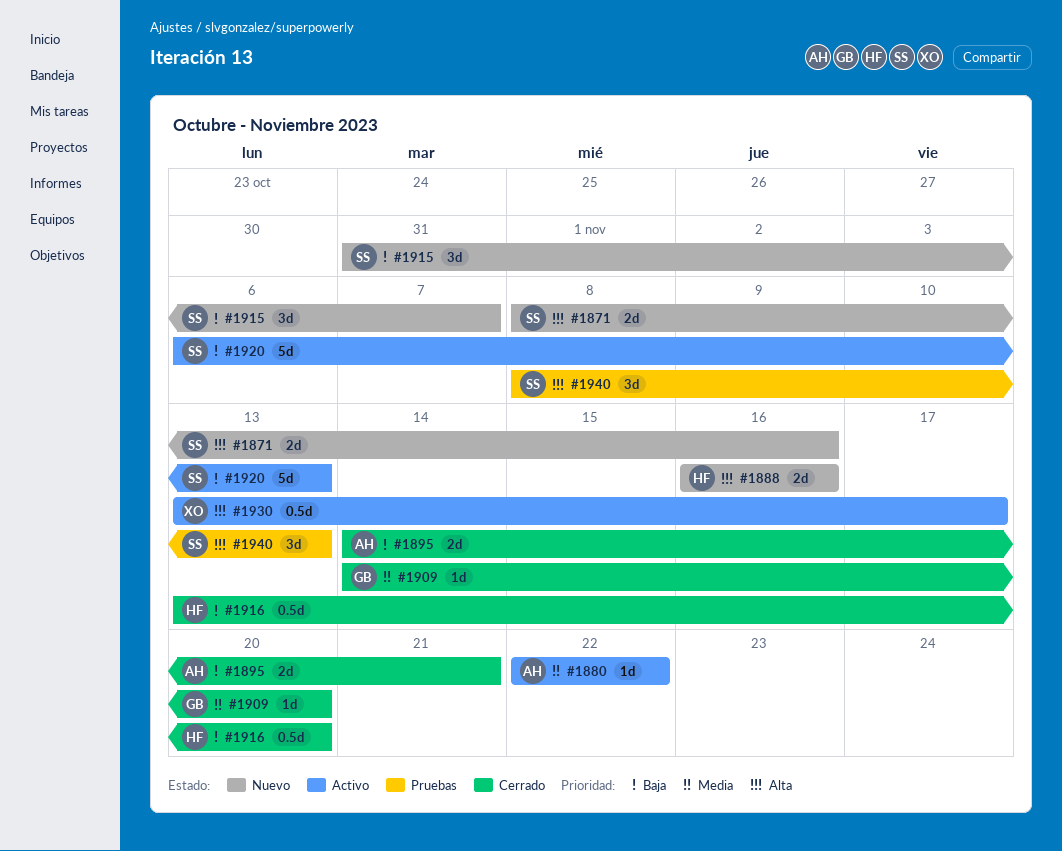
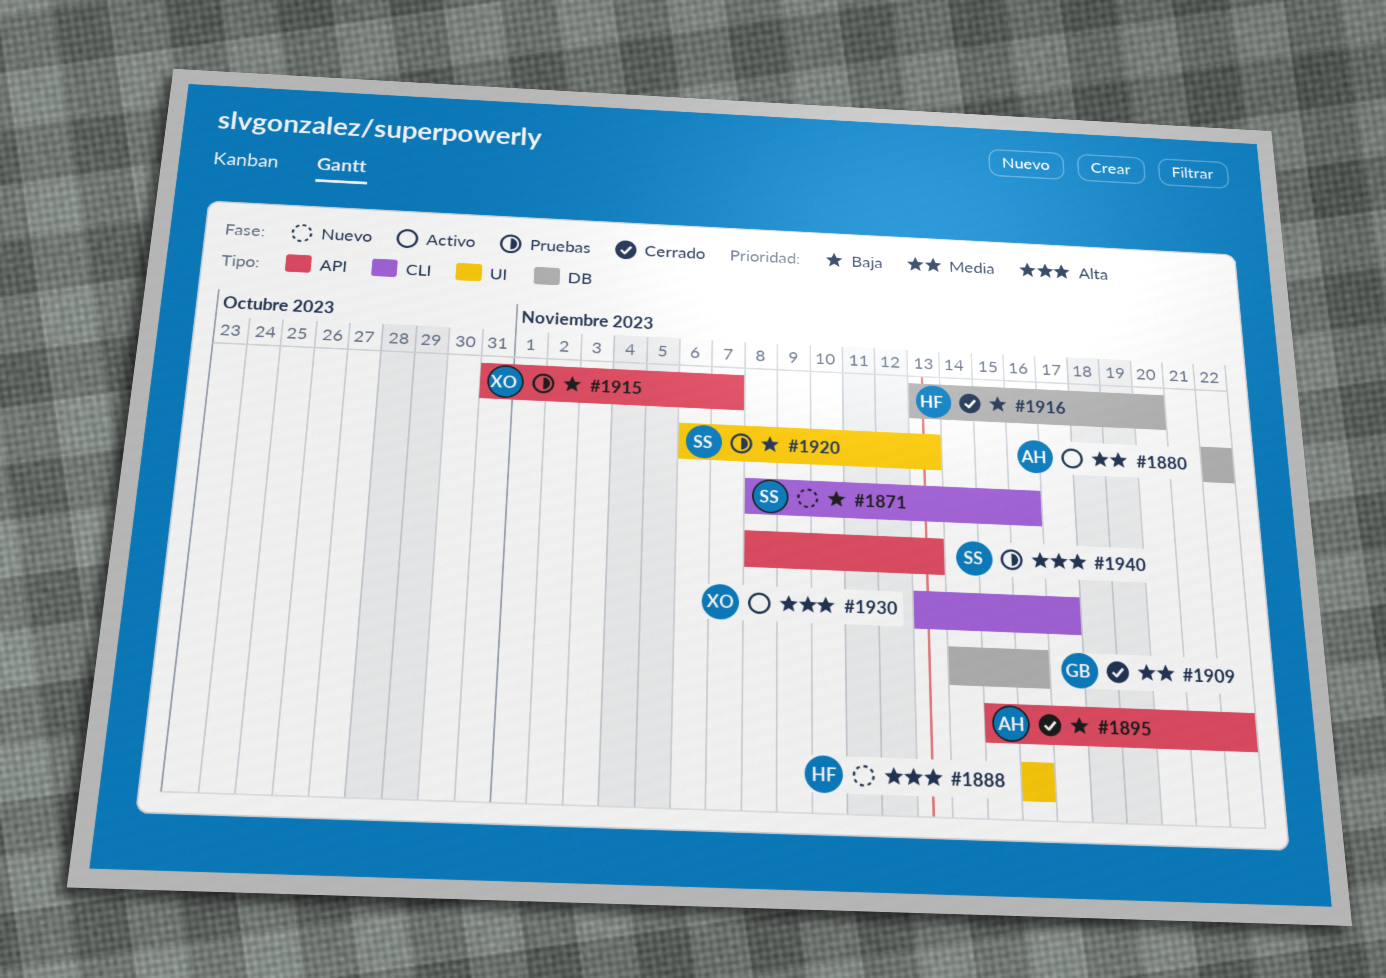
#1871, priority: Alta -> Baja
#1895, start: Nov 14 -> Nov 15
#1895, due: Nov 21 -> Nov 22
#1909, due: Nov 20 -> Nov 16
#1915, status: Nuevo -> Pruebas
#1915, owner: SS -> XO
#1920, status: Activo -> Pruebas

